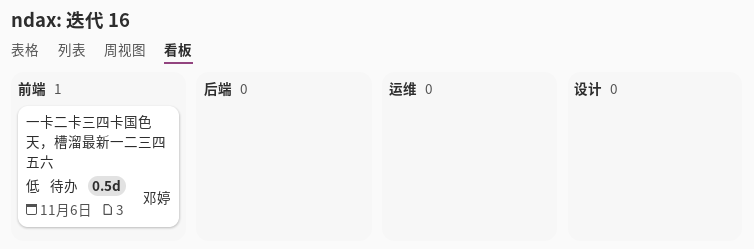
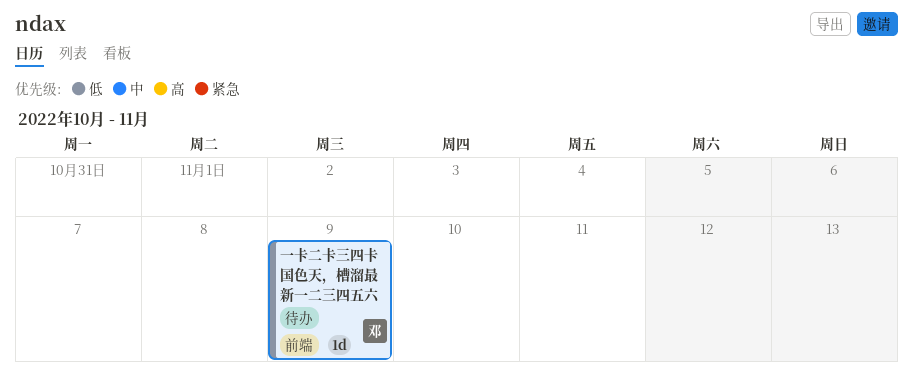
一卡二卡三四卡国色天，槽溜最新一二三四五六, estimate: 0.5d -> 1d
一卡二卡三四卡国色天，槽溜最新一二三四五六, due: Nov 6 -> Nov 9

